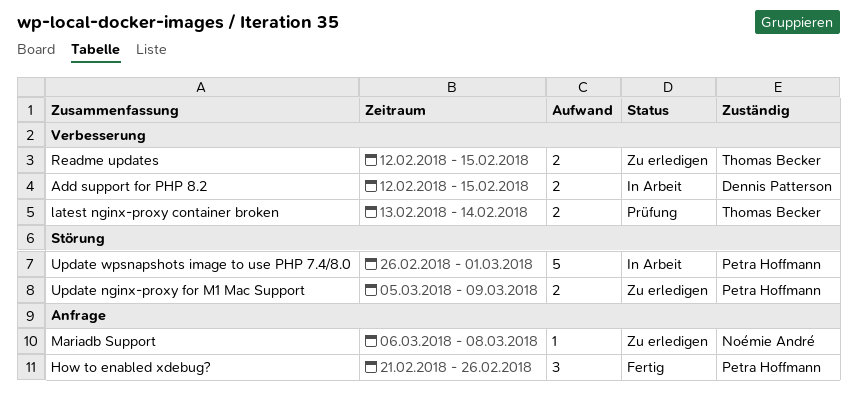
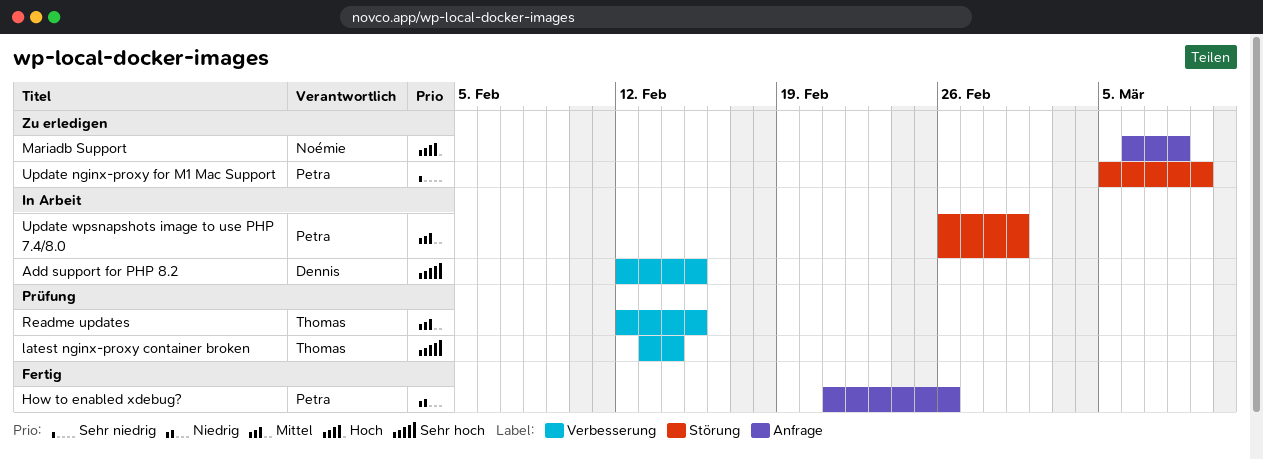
Readme updates, status: Zu erledigen -> Prüfung

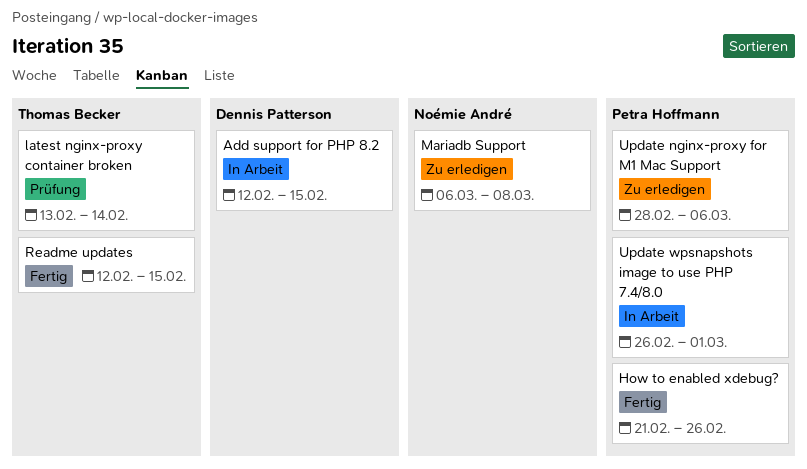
Readme updates, status: Prüfung -> Fertig
Update nginx-proxy for M1 Mac Support, start: Mar 5 -> Feb 28
Update nginx-proxy for M1 Mac Support, due: Mar 9 -> Mar 6

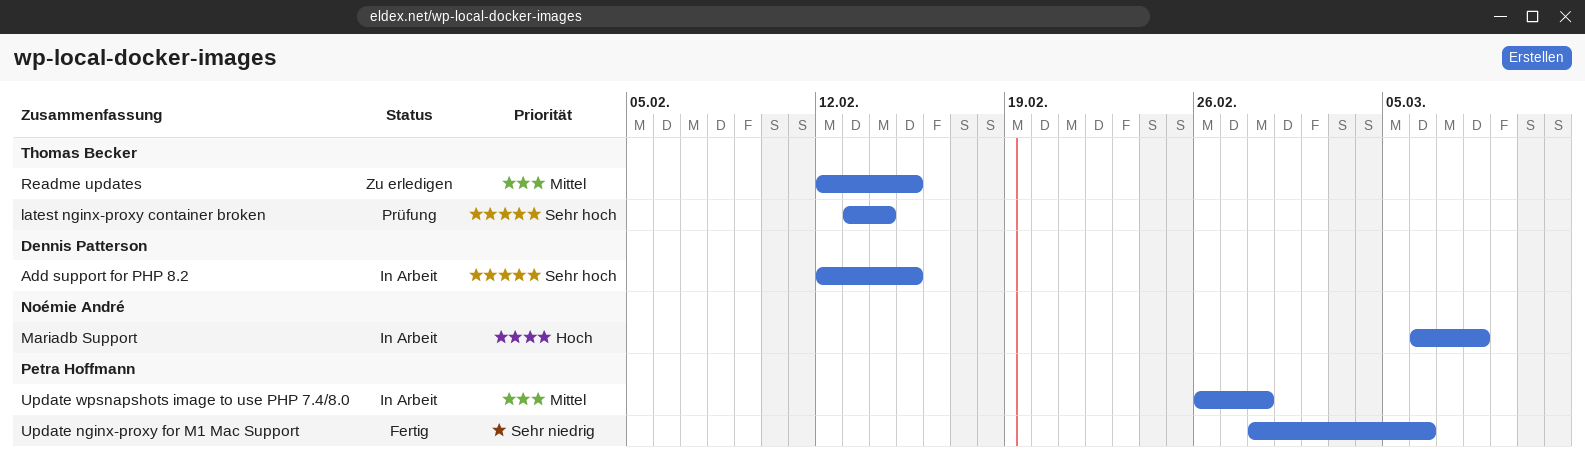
How to enabled xdebug?: present -> none
Mariadb Support, status: Zu erledigen -> In Arbeit
Readme updates, status: Fertig -> Zu erledigen
Update nginx-proxy for M1 Mac Support, status: Zu erledigen -> Fertig
Update wpsnapshots image to use PHP 7.4/8.0, due: Mar 1 -> Feb 28

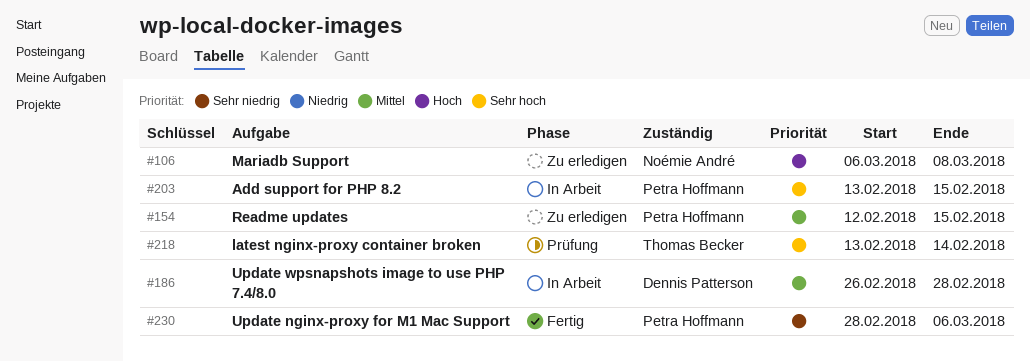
Add support for PHP 8.2, owner: Dennis Patterson -> Petra Hoffmann
Add support for PHP 8.2, start: Feb 12 -> Feb 13
Mariadb Support, status: In Arbeit -> Zu erledigen
Readme updates, owner: Thomas Becker -> Petra Hoffmann
Update wpsnapshots image to use PHP 7.4/8.0, owner: Petra Hoffmann -> Dennis Patterson

